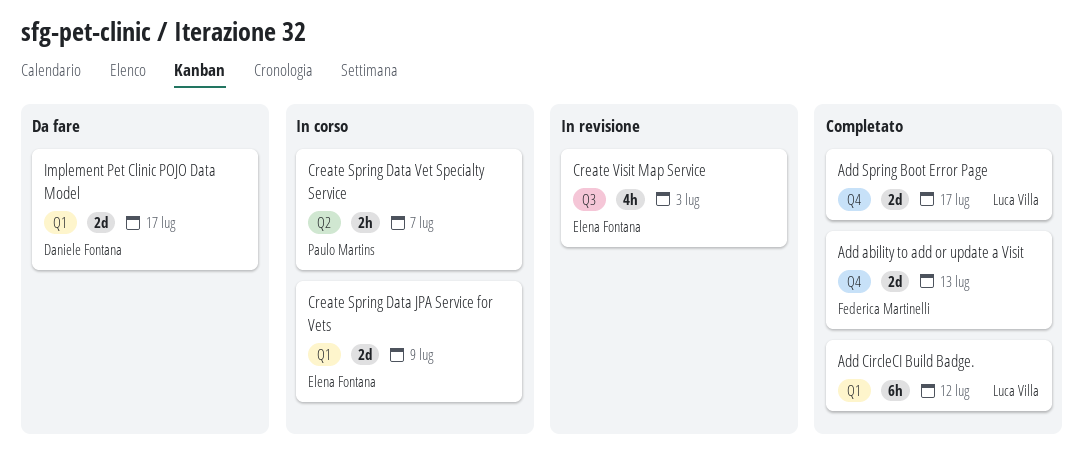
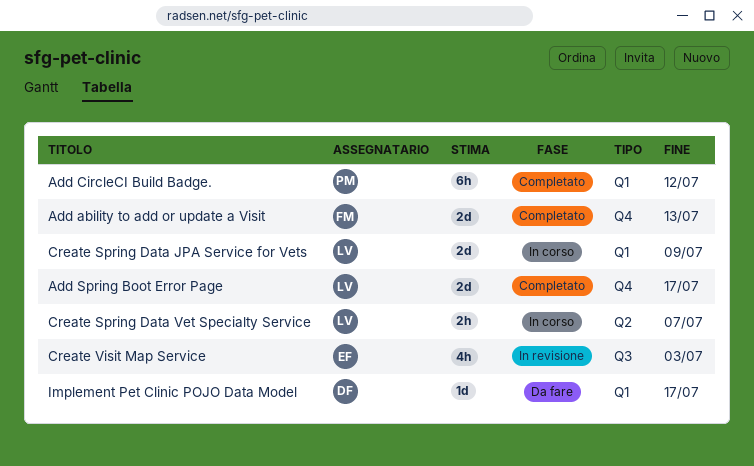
Add CircleCI Build Badge., owner: Luca Villa -> Paulo Martins
Create Spring Data JPA Service for Vets, owner: Elena Fontana -> Luca Villa
Create Spring Data Vet Specialty Service, owner: Paulo Martins -> Luca Villa
Implement Pet Clinic POJO Data Model, estimate: 2d -> 1d

